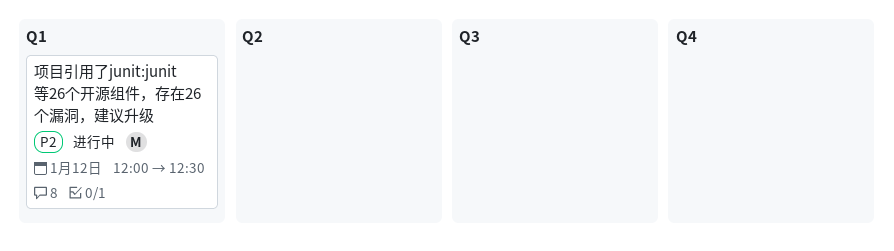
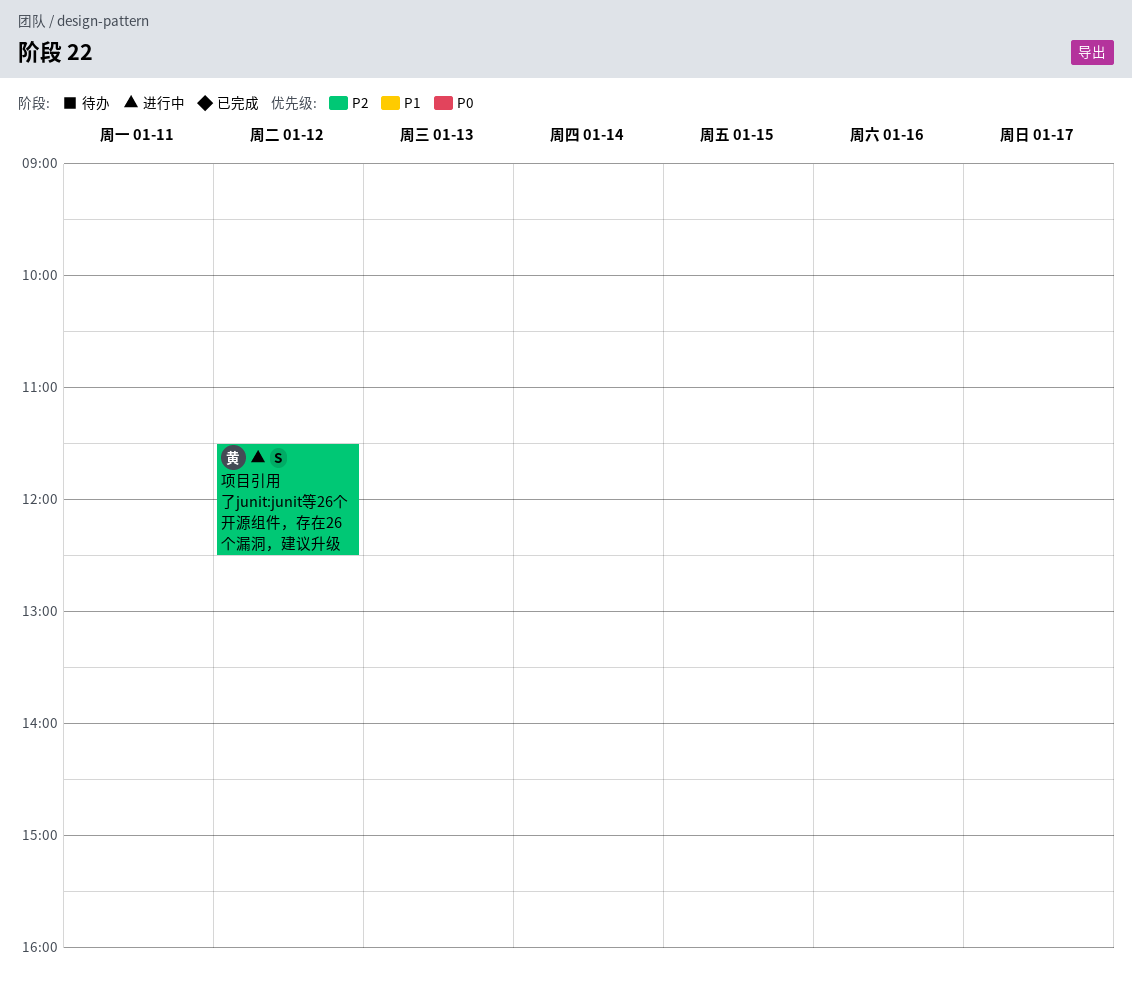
项目引用了junit:junit等26个开源组件，存在26个漏洞，建议升级, estimate: M -> S
项目引用了junit:junit等26个开源组件，存在26个漏洞，建议升级, begins: 12:00 -> 11:30

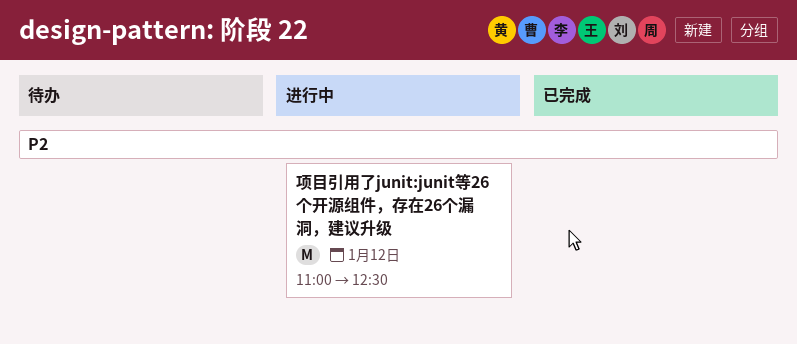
项目引用了junit:junit等26个开源组件，存在26个漏洞，建议升级, estimate: S -> M
项目引用了junit:junit等26个开源组件，存在26个漏洞，建议升级, begins: 11:30 -> 11:00

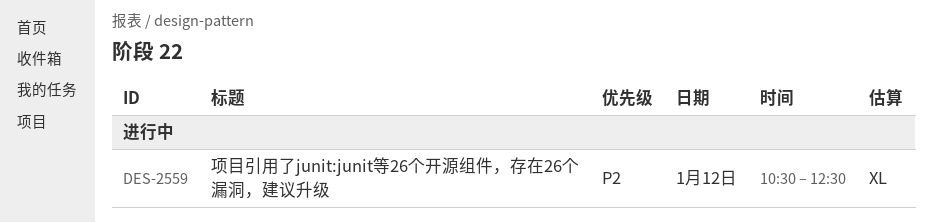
项目引用了junit:junit等26个开源组件，存在26个漏洞，建议升级, estimate: M -> XL
项目引用了junit:junit等26个开源组件，存在26个漏洞，建议升级, begins: 11:00 -> 10:30

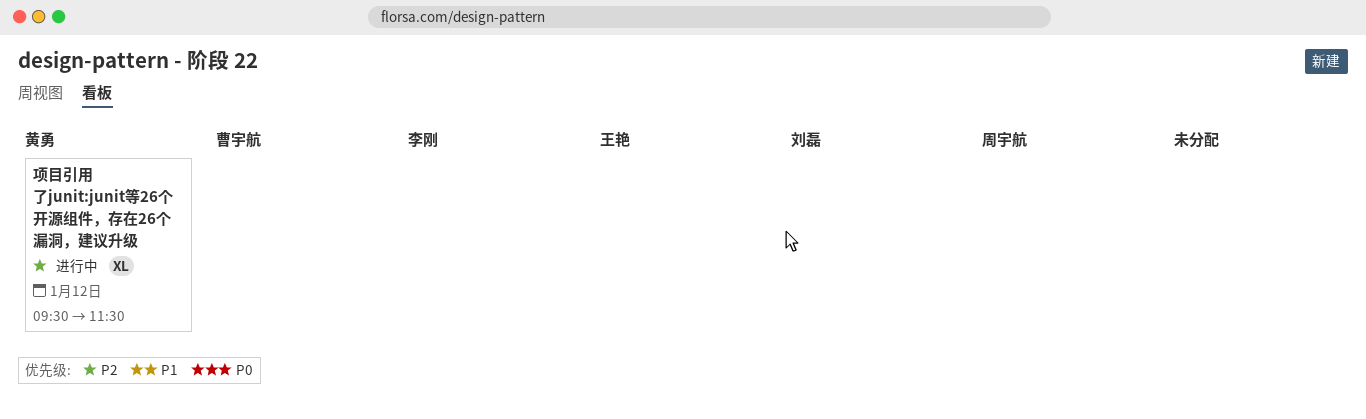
项目引用了junit:junit等26个开源组件，存在26个漏洞，建议升级, begins: 10:30 -> 09:30
项目引用了junit:junit等26个开源组件，存在26个漏洞，建议升级, ends: 12:30 -> 11:30

